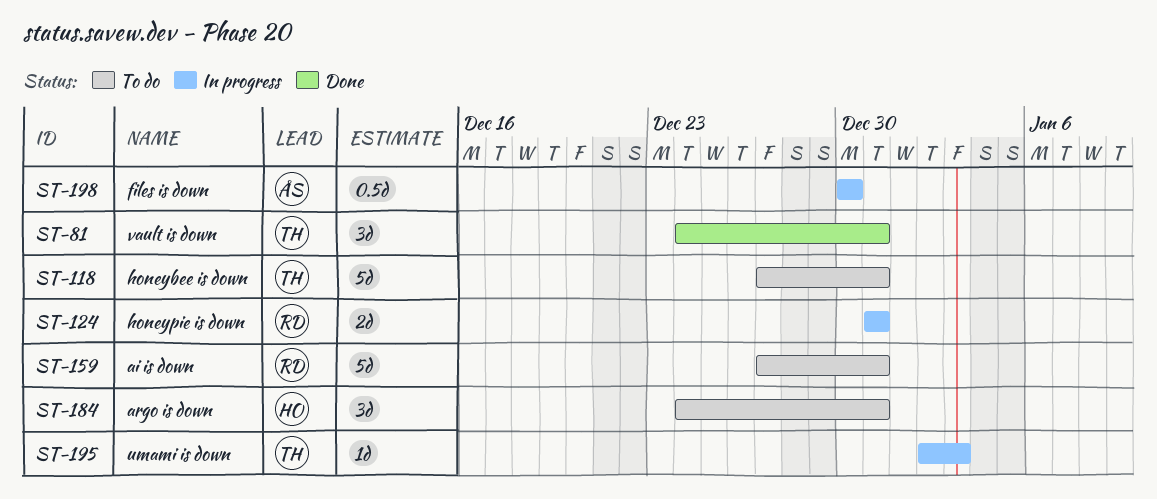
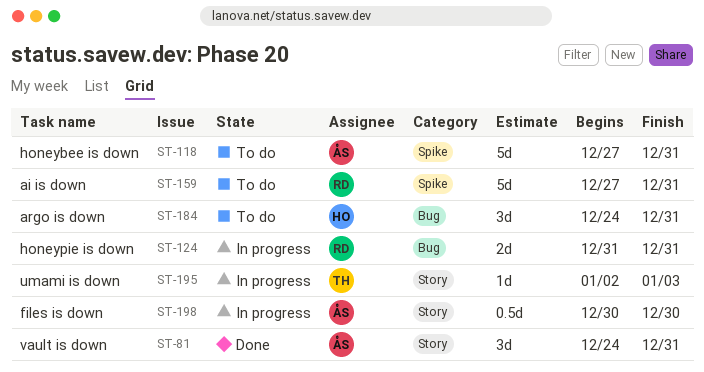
ST-81, owner: TH -> ÅS
ST-118, owner: TH -> ÅS

